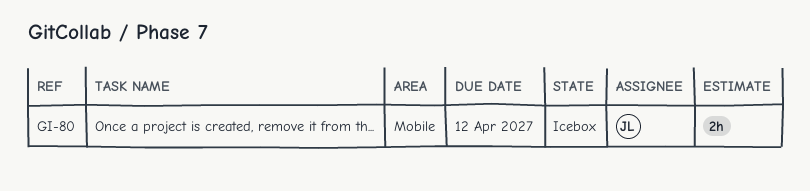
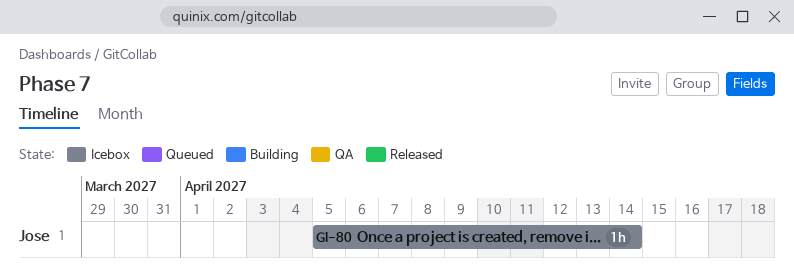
GI-80, estimate: 2h -> 1h
GI-80, due: Apr 12 -> Apr 14

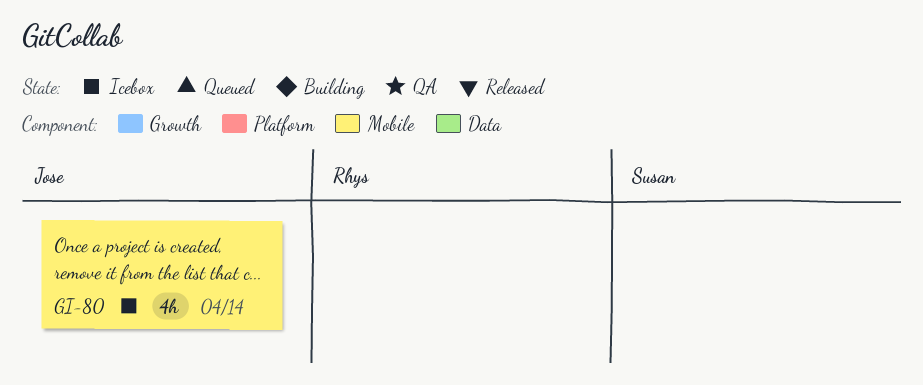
GI-80, estimate: 1h -> 4h

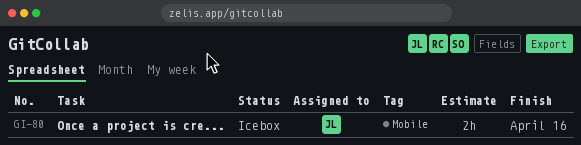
GI-80, estimate: 4h -> 2h
GI-80, due: Apr 14 -> Apr 16

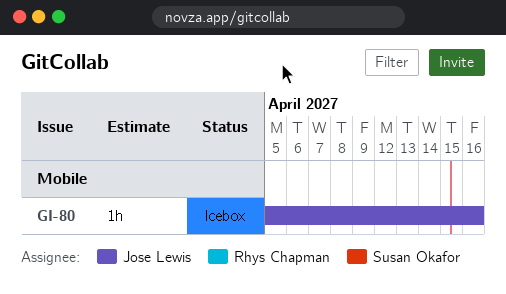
GI-80, estimate: 2h -> 1h

